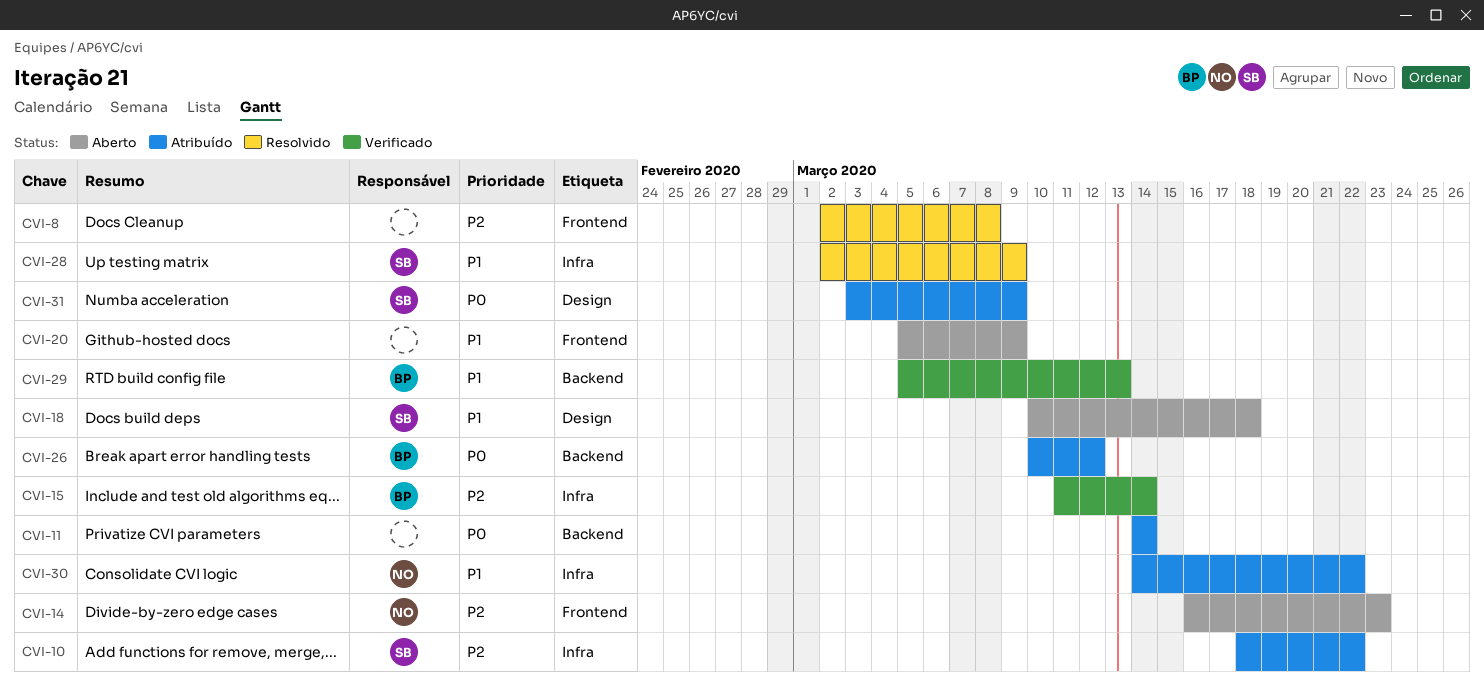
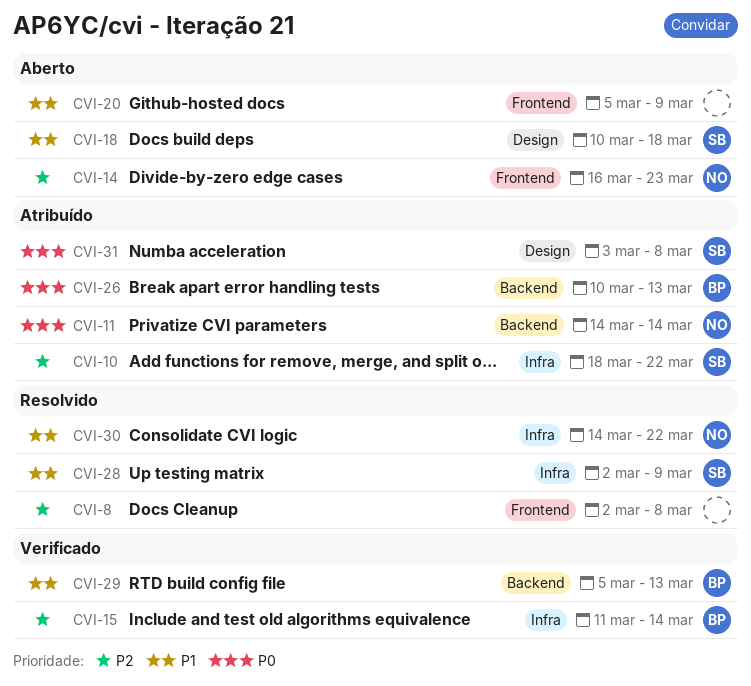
CVI-11, owner: none -> NO
CVI-26, due: Mar 12 -> Mar 13
CVI-30, status: Atribuído -> Resolvido
CVI-31, due: Mar 9 -> Mar 8

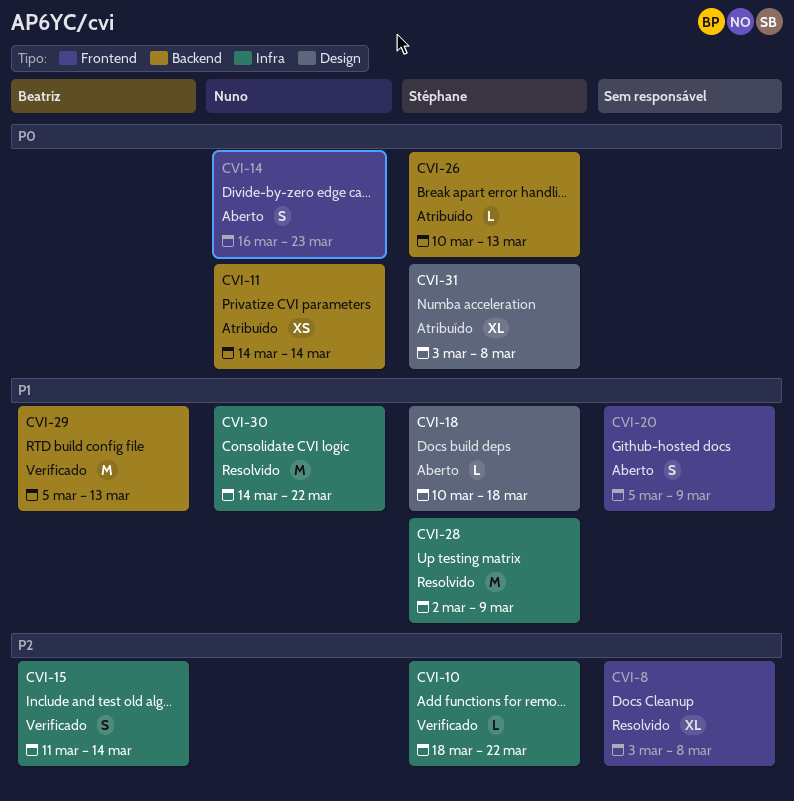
CVI-8, start: Mar 2 -> Mar 3
CVI-10, status: Atribuído -> Verificado
CVI-14, priority: P2 -> P0
CVI-26, owner: Beatriz -> Stéphane

